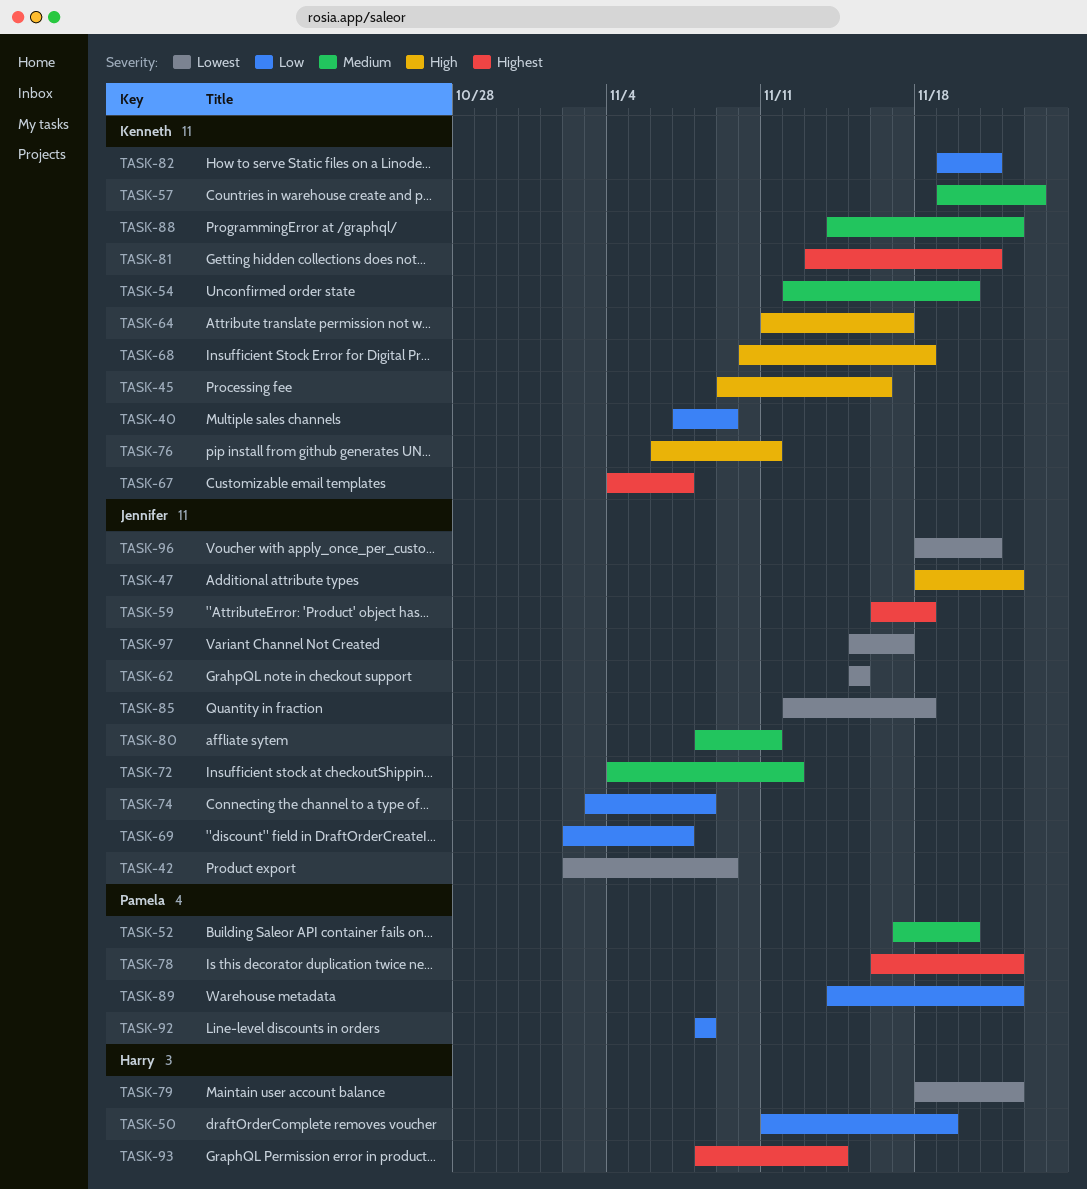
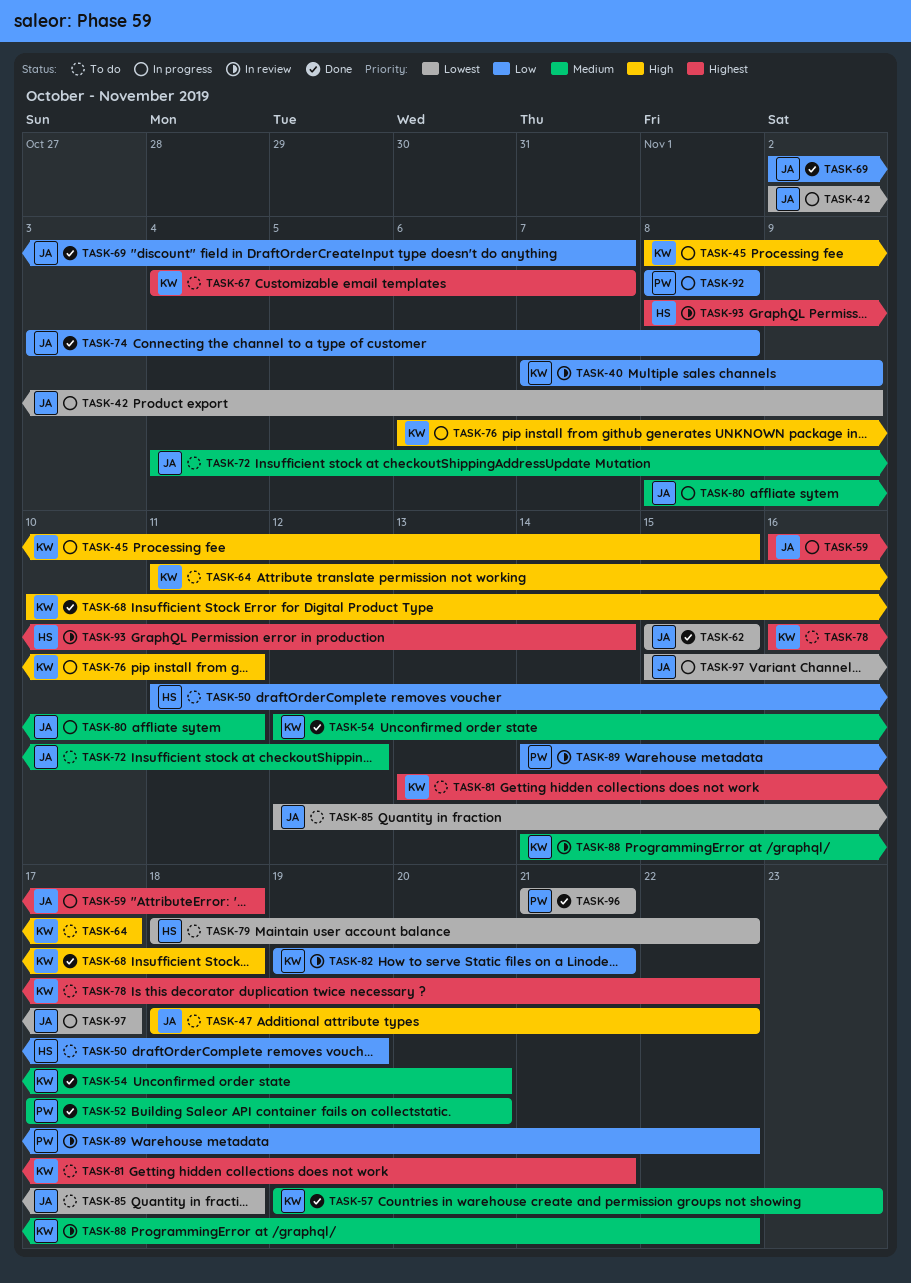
TASK-45, start: Nov 9 -> Nov 8
TASK-45, due: Nov 16 -> Nov 15
TASK-78, owner: Pamela -> Kenneth
TASK-96, owner: Jennifer -> Pamela
TASK-96, start: Nov 18 -> Nov 21

